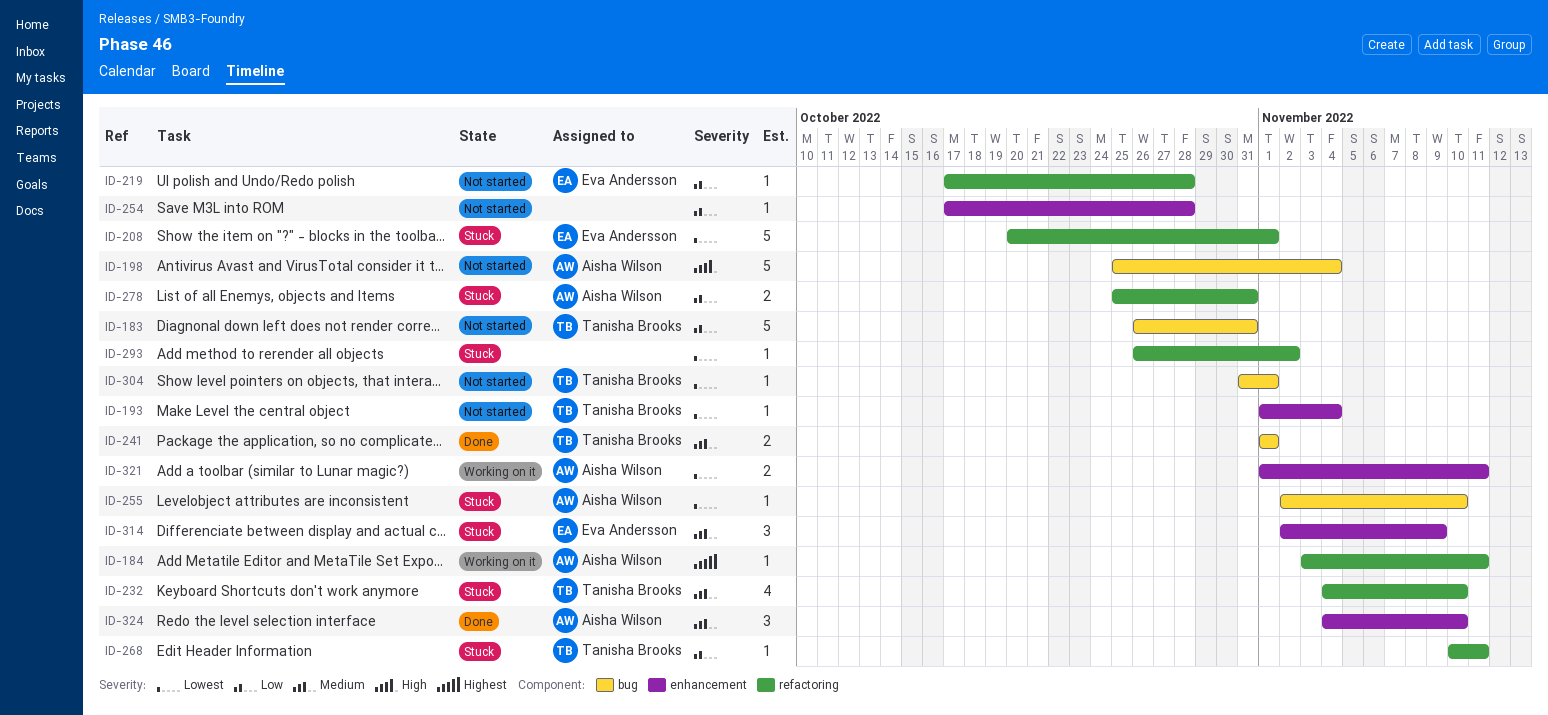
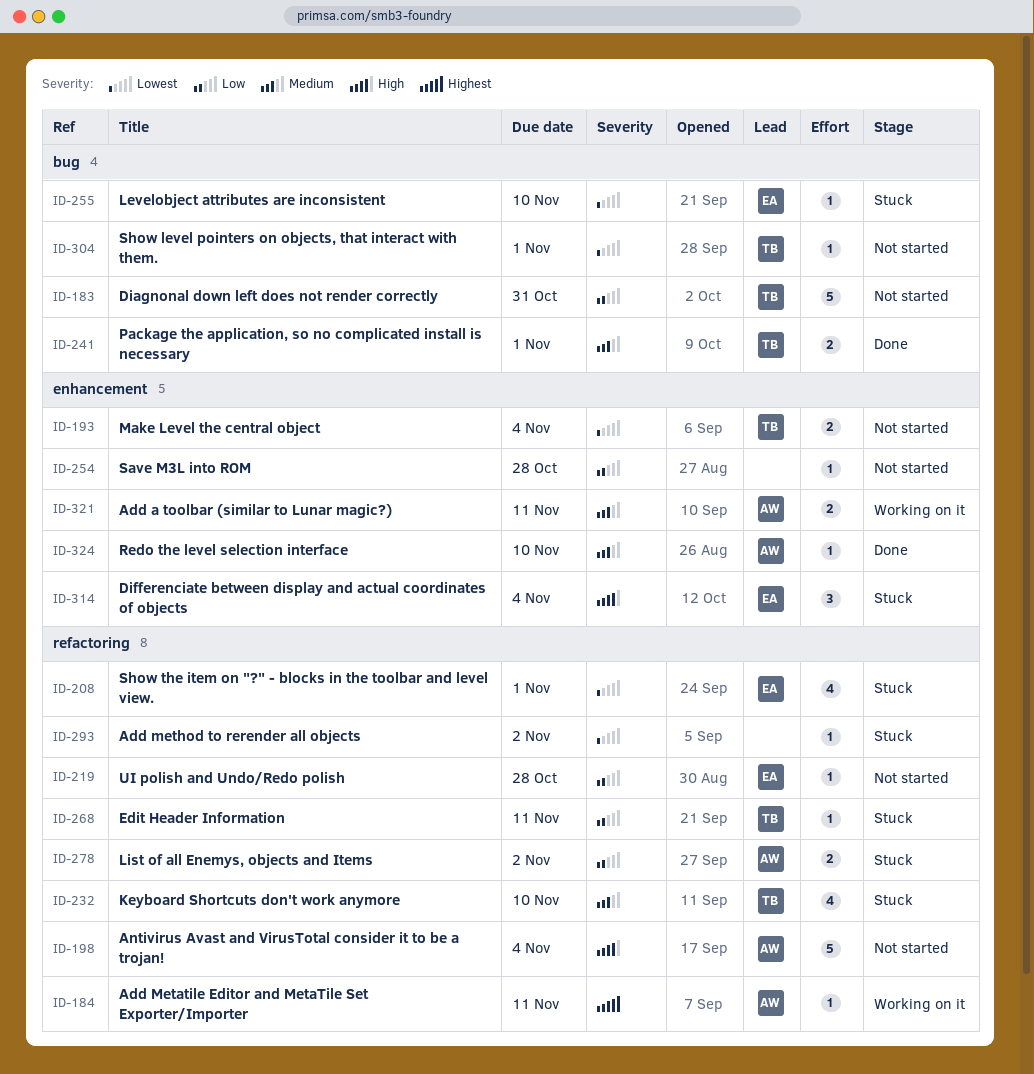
ID-193, estimate: 1 -> 2
ID-198, label: bug -> refactoring
ID-208, estimate: 5 -> 4
ID-255, owner: Aisha Wilson -> Eva Andersson
ID-278, due: Oct 31 -> Nov 2
ID-314, priority: Medium -> High
ID-314, due: Nov 9 -> Nov 4
ID-321, priority: Lowest -> Medium
ID-324, estimate: 3 -> 1

